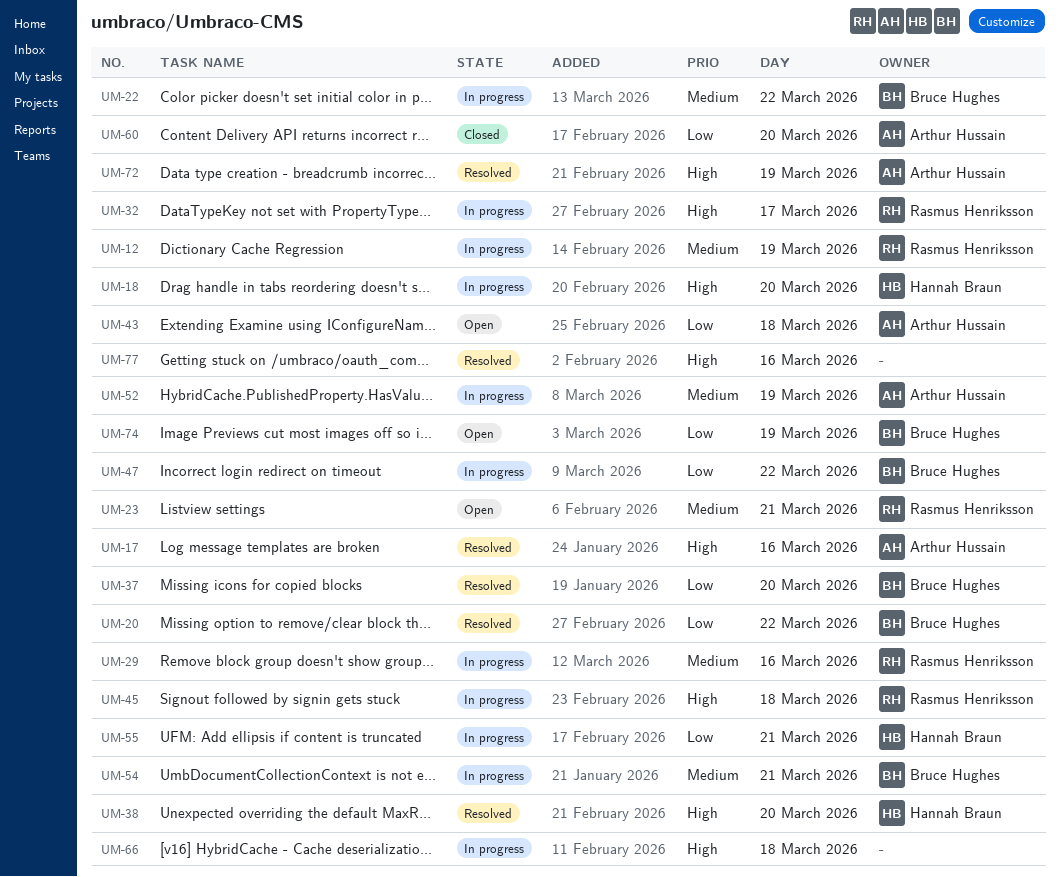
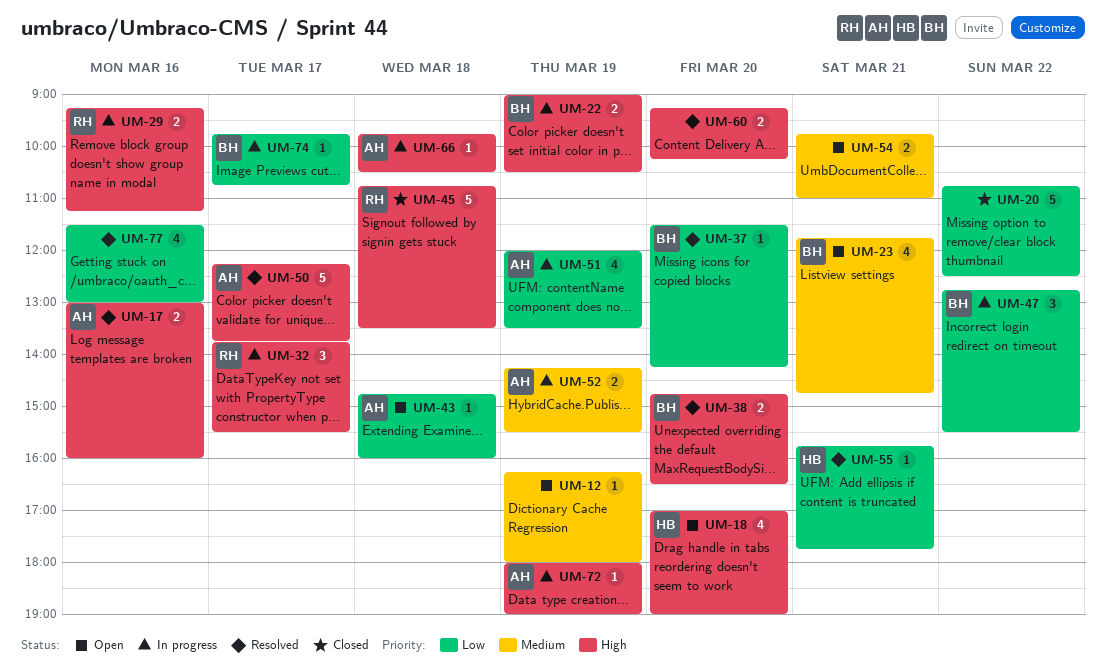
UM-12, status: In progress -> Open
UM-12, owner: Rasmus Henriksson -> none
UM-18, status: In progress -> Open
UM-20, status: Resolved -> Closed
UM-20, owner: Bruce Hughes -> none
UM-22, priority: Medium -> High
UM-22, day: Mar 22 -> Mar 19
UM-23, owner: Rasmus Henriksson -> Bruce Hughes
UM-29, priority: Medium -> High
UM-38, owner: Hannah Braun -> Bruce Hughes
UM-45, status: In progress -> Closed
UM-50: none -> present
UM-51: none -> present
UM-54, status: In progress -> Open
UM-54, owner: Bruce Hughes -> none
UM-55, status: In progress -> Resolved
UM-60, status: Closed -> Resolved
UM-60, owner: Arthur Hussain -> none
UM-60, priority: Low -> High
UM-66, owner: none -> Arthur Hussain
UM-72, status: Resolved -> In progress
UM-74, status: Open -> In progress
UM-74, day: Mar 19 -> Mar 17
UM-77, priority: High -> Low

